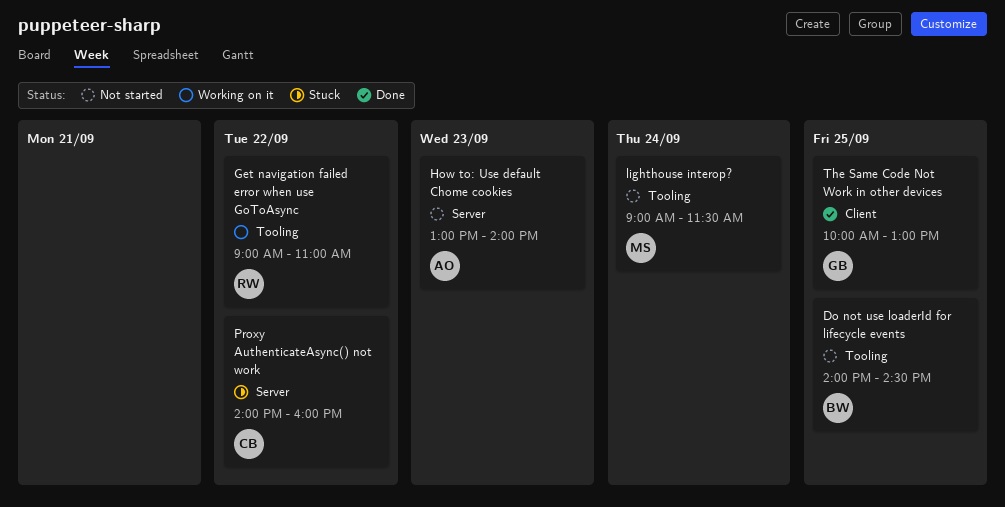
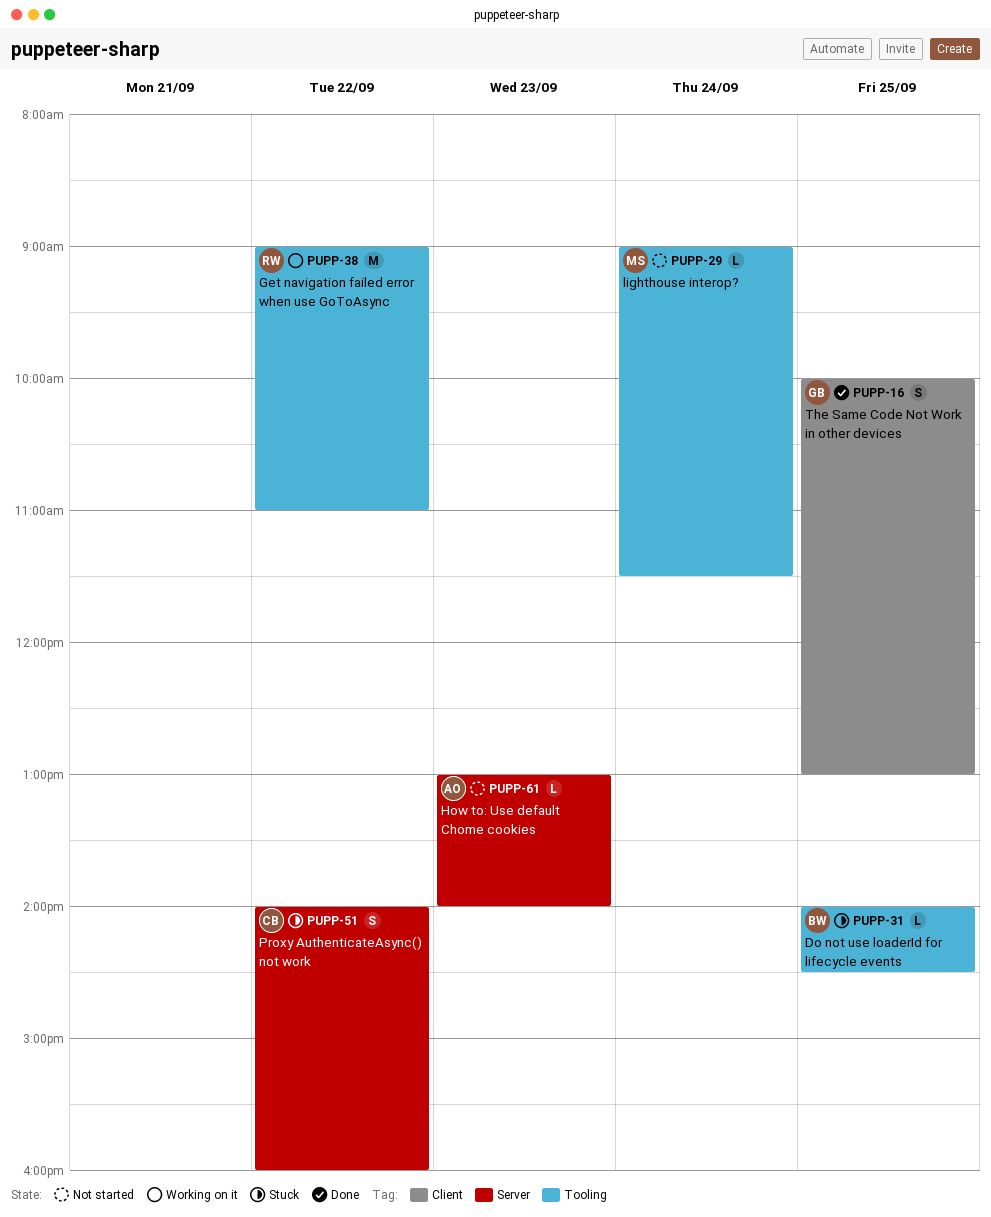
Do not use loaderId for lifecycle events, status: Not started -> Stuck

